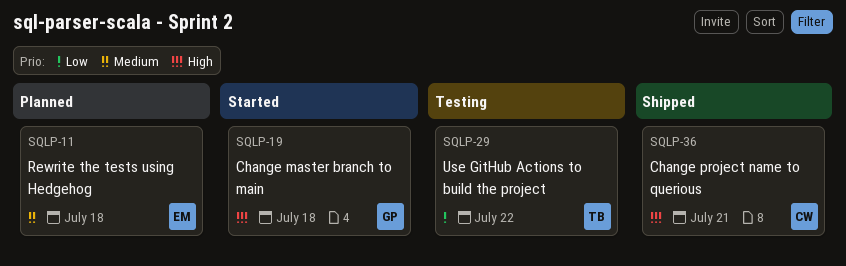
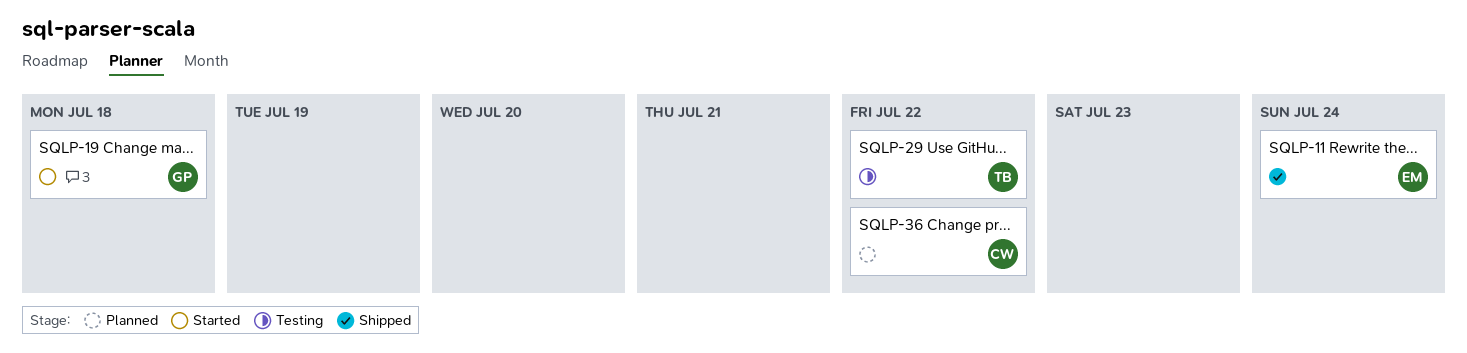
SQLP-11, status: Planned -> Shipped
SQLP-11, due: Jul 18 -> Jul 24
SQLP-36, status: Shipped -> Planned
SQLP-36, due: Jul 21 -> Jul 22

